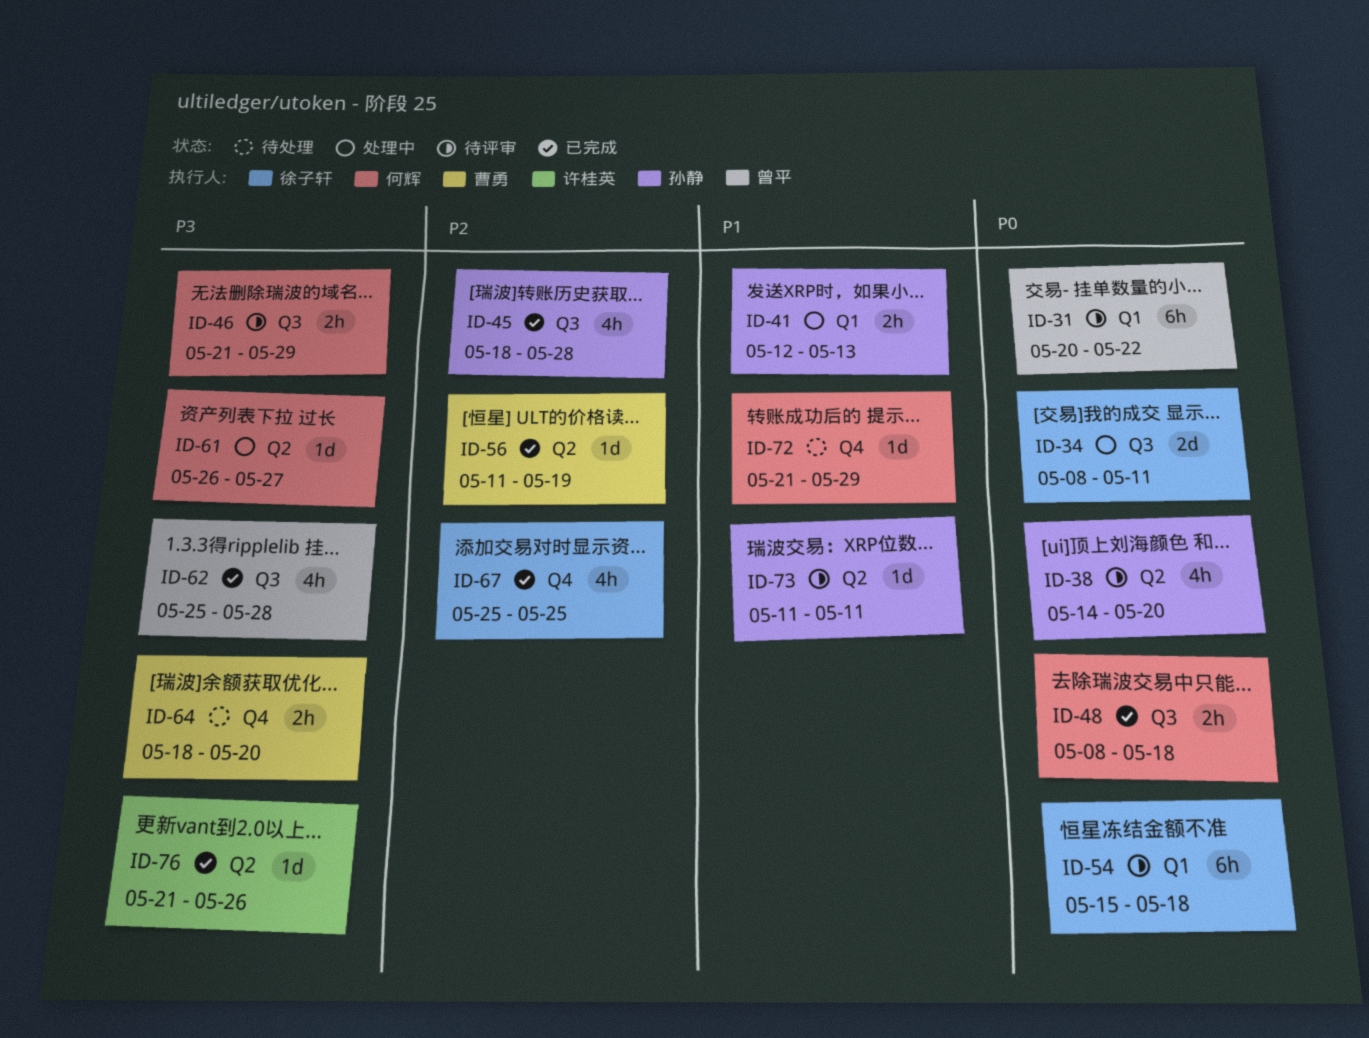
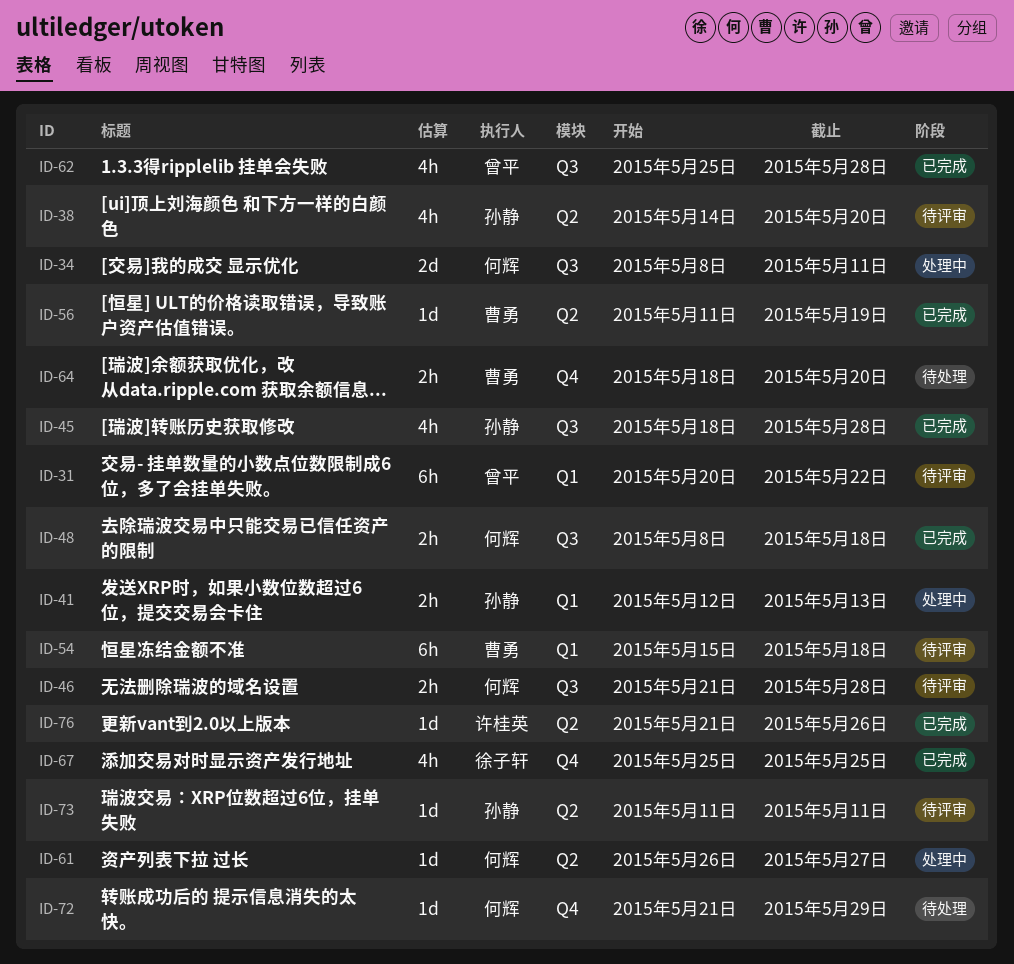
ID-34, owner: 徐子轩 -> 何辉
ID-46, due: May 29 -> May 28
ID-54, owner: 徐子轩 -> 曹勇

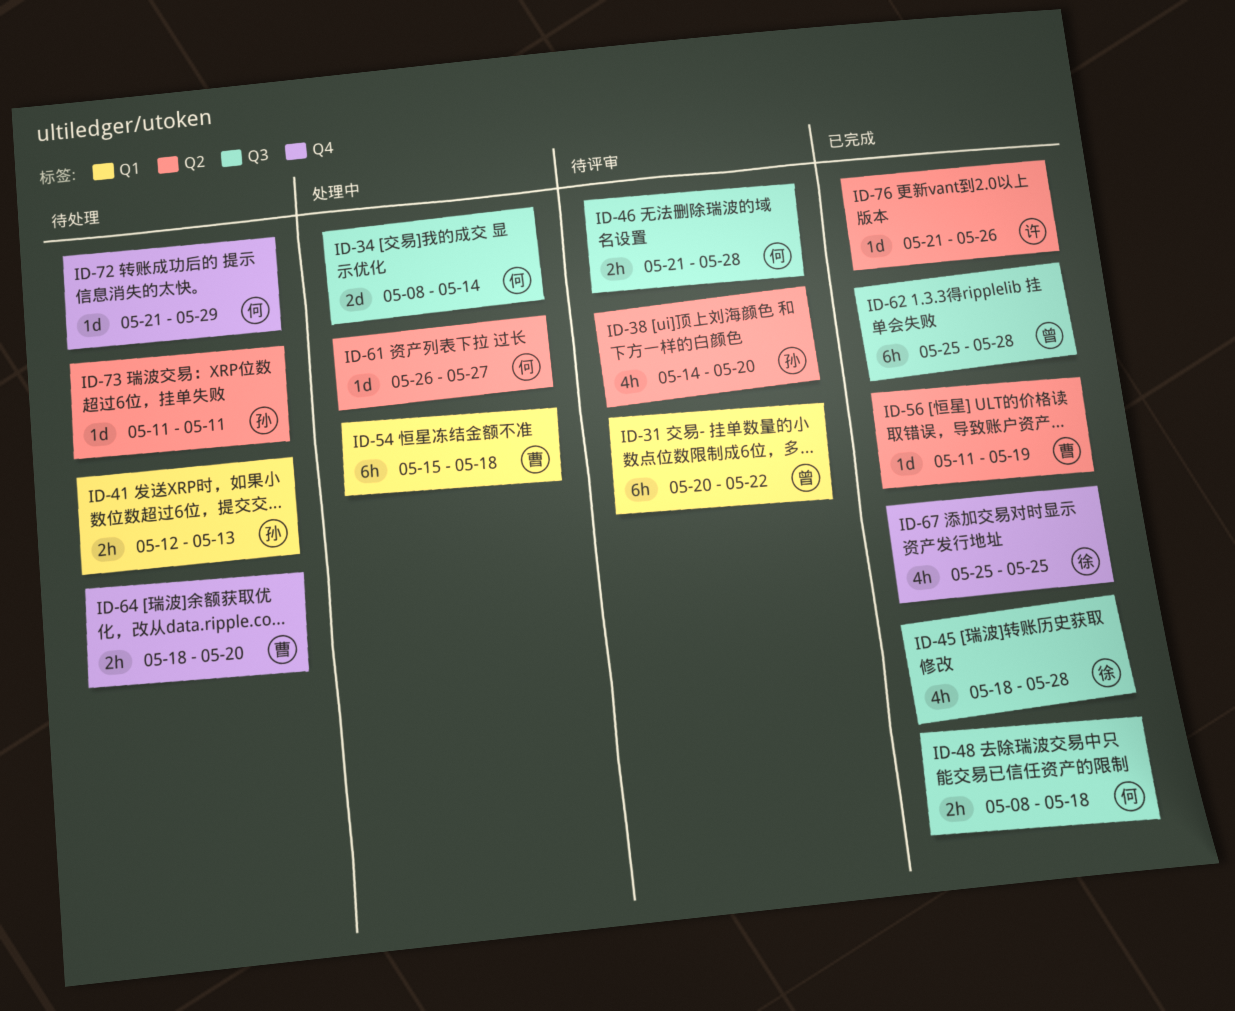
ID-34, due: May 11 -> May 14
ID-41, status: 处理中 -> 待处理
ID-45, owner: 孙静 -> 徐子轩
ID-54, status: 待评审 -> 处理中
ID-62, estimate: 4h -> 6h
ID-73, status: 待评审 -> 待处理

